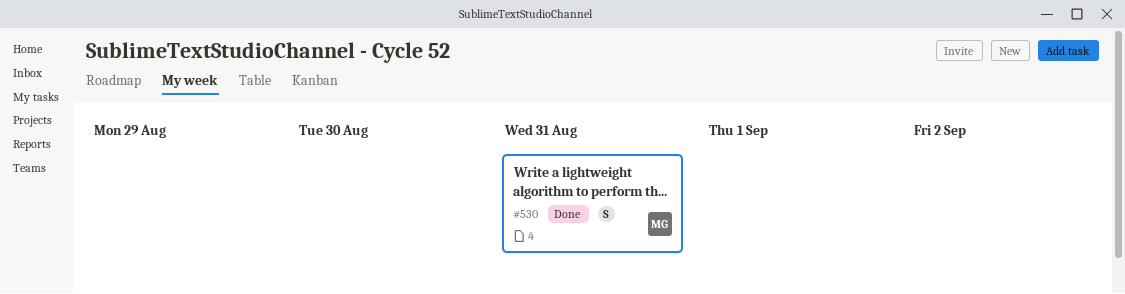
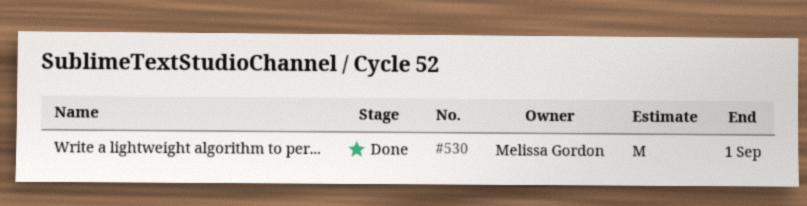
#530, estimate: S -> M
#530, due: Aug 31 -> Sep 1

